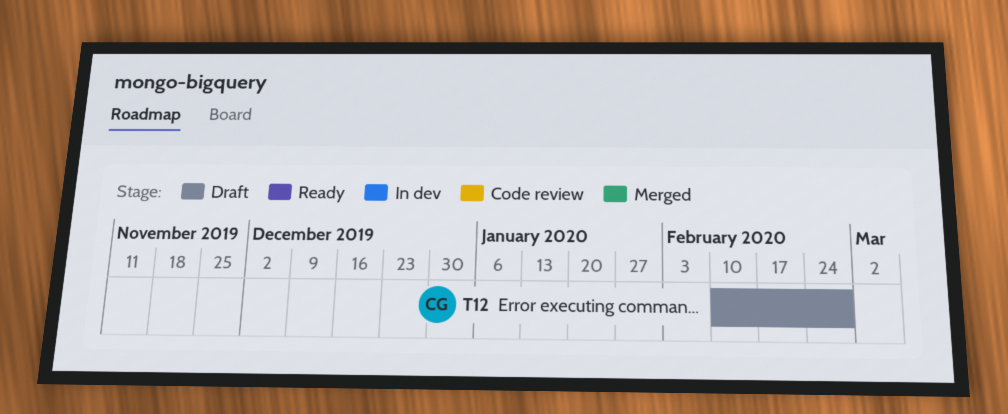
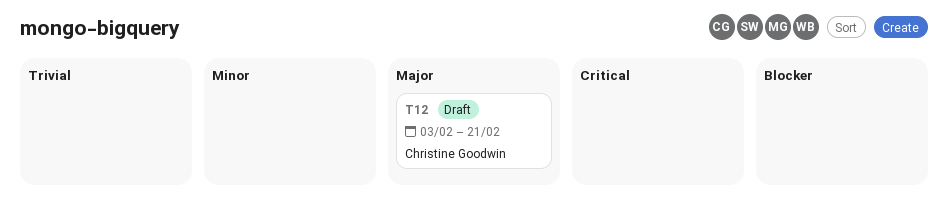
T12, start: Feb 10 -> Feb 3
T12, due: Feb 28 -> Feb 21

